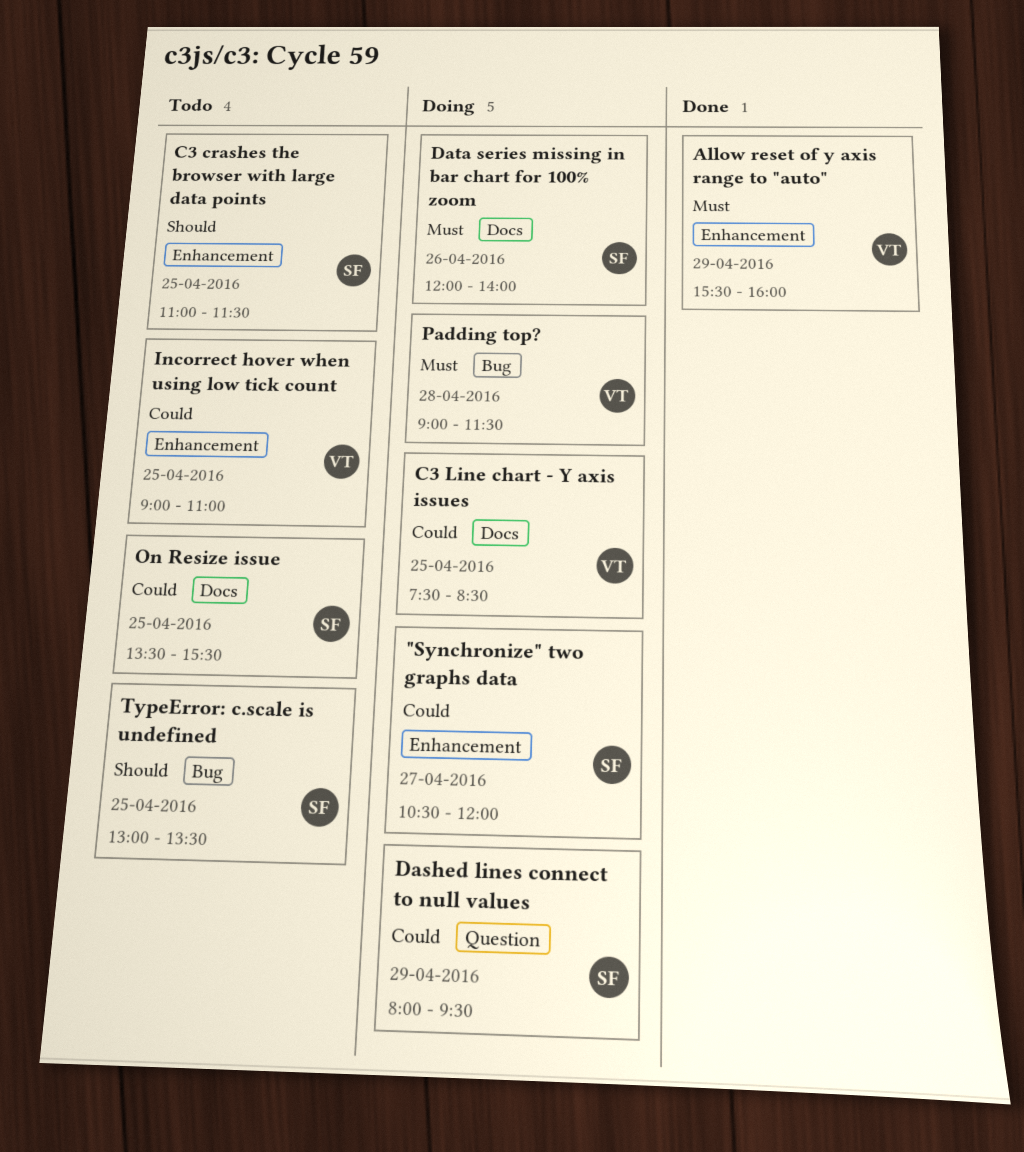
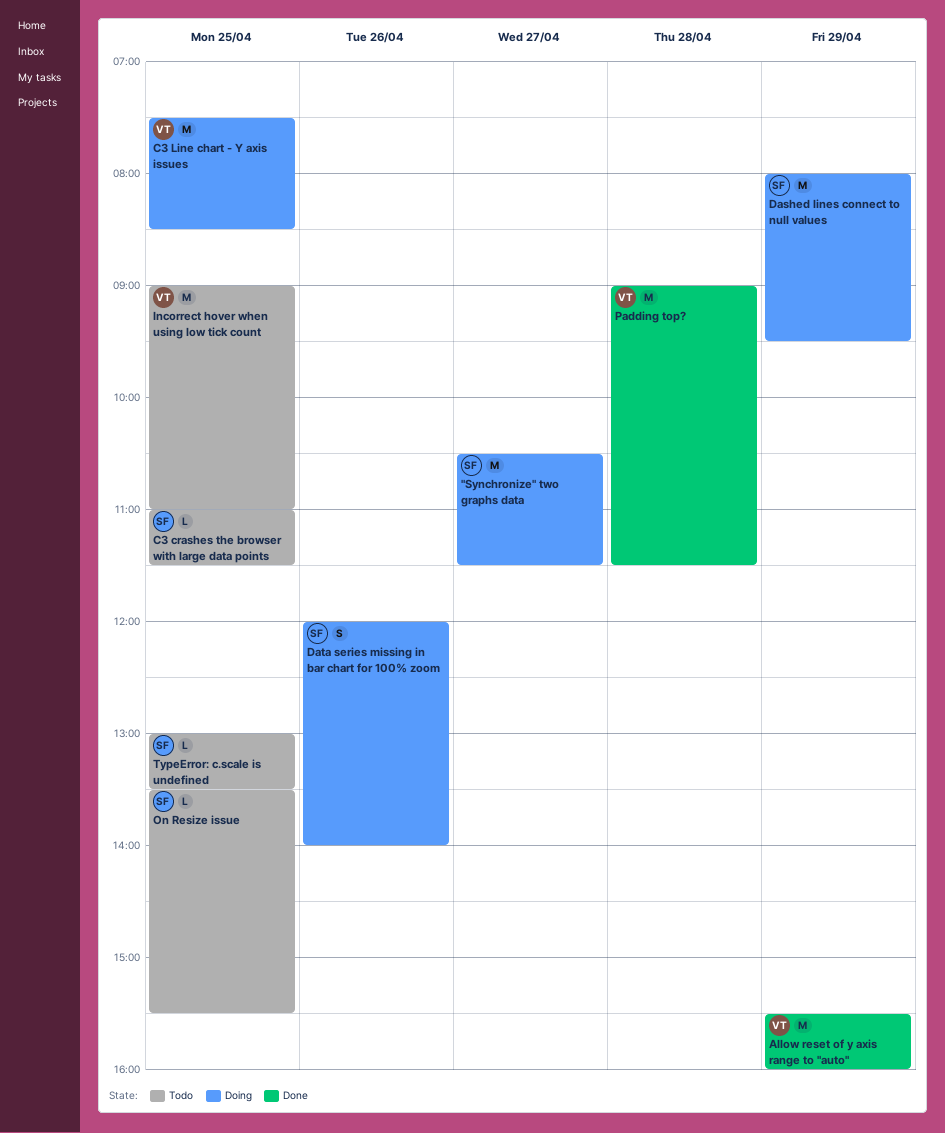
"Synchronize" two graphs data, ends: 12:00 -> 11:30
Padding top?, status: Doing -> Done

